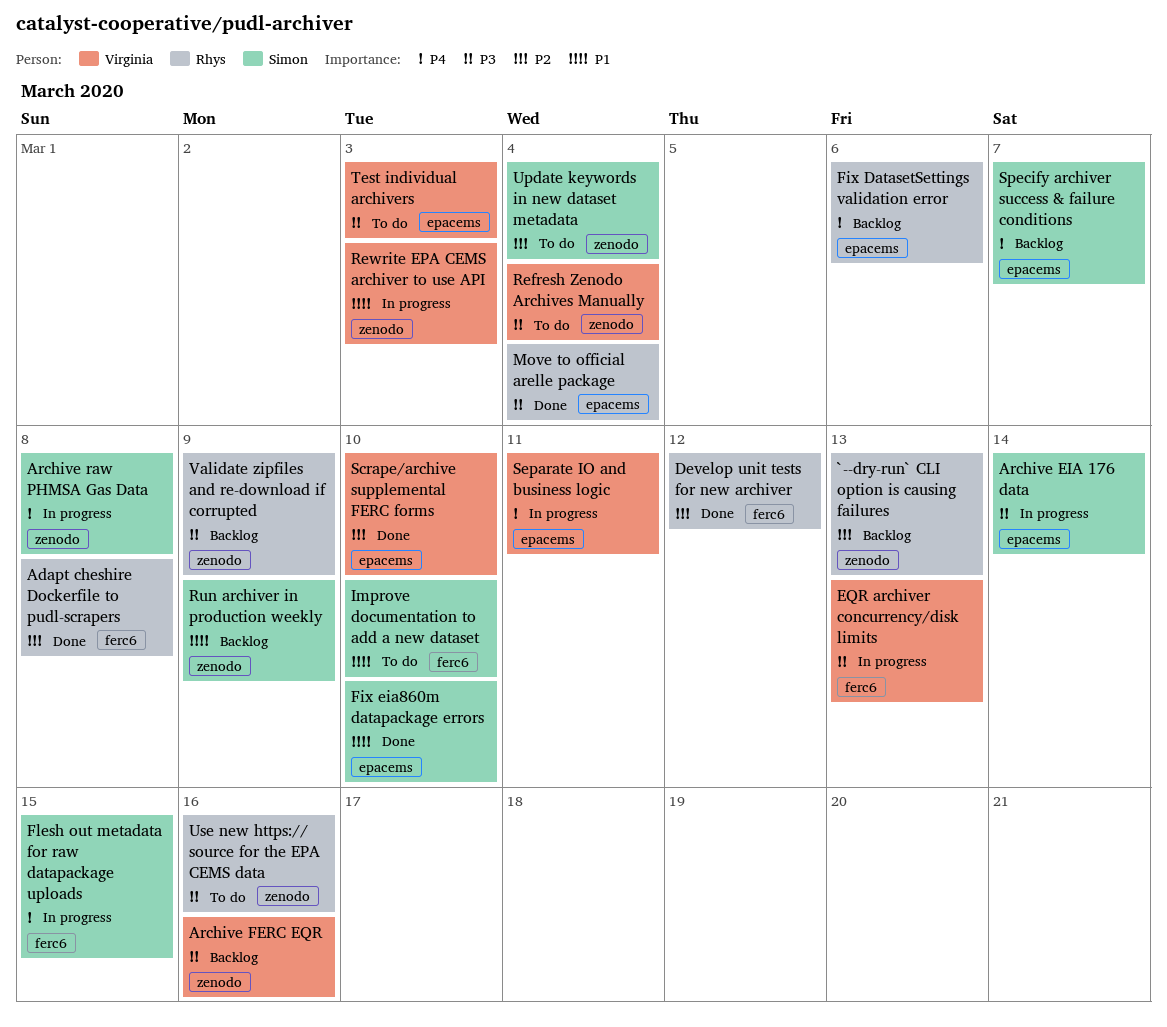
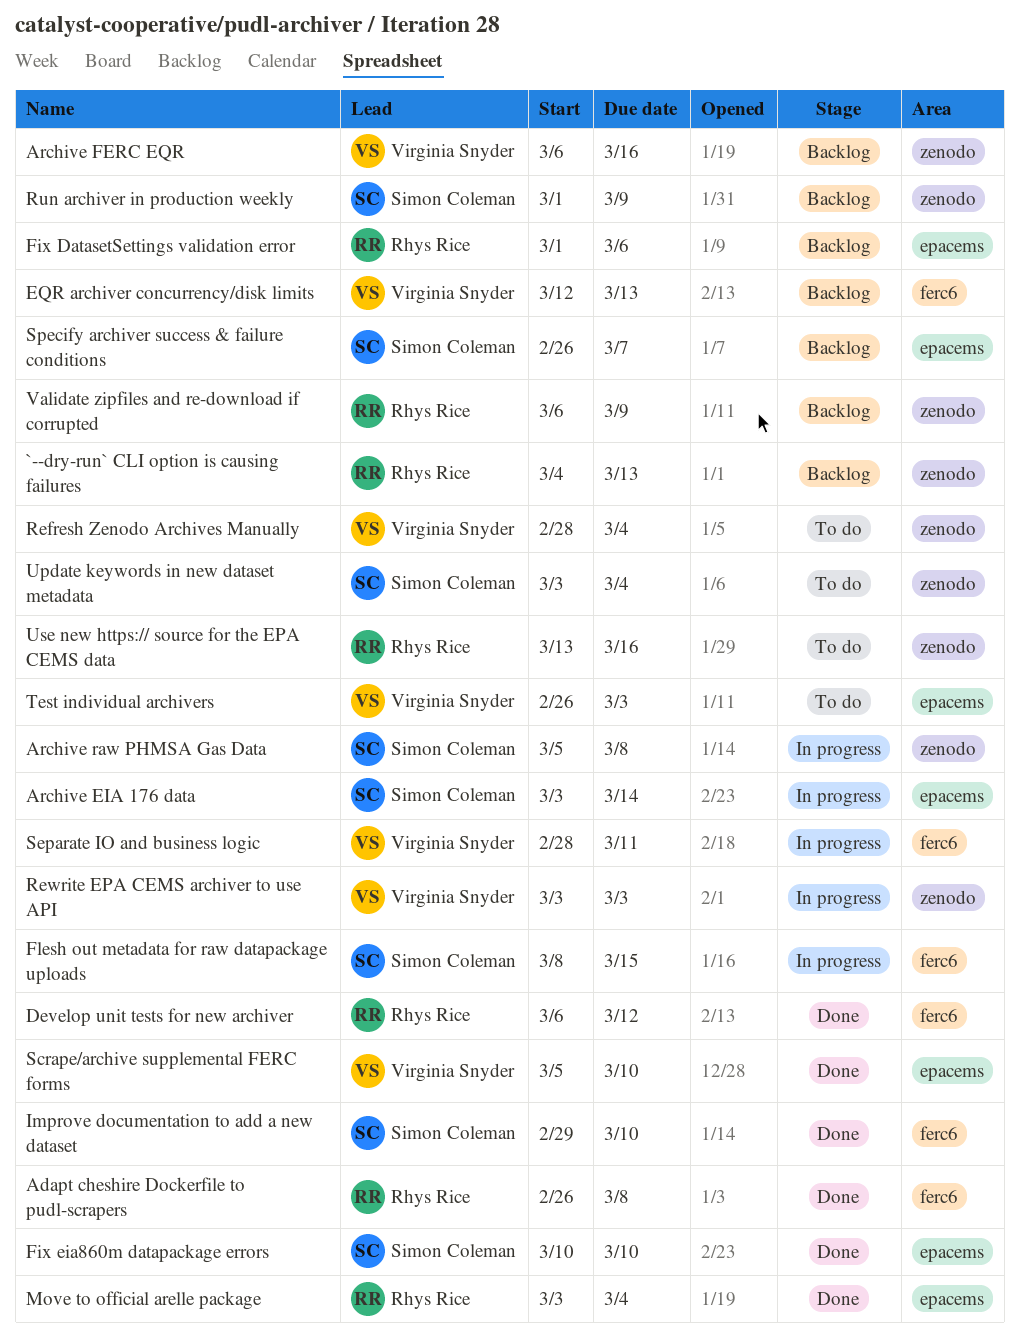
EQR archiver concurrency/disk limits, status: In progress -> Backlog
Improve documentation to add a new dataset, status: To do -> Done
Separate IO and business logic, label: epacems -> ferc6

